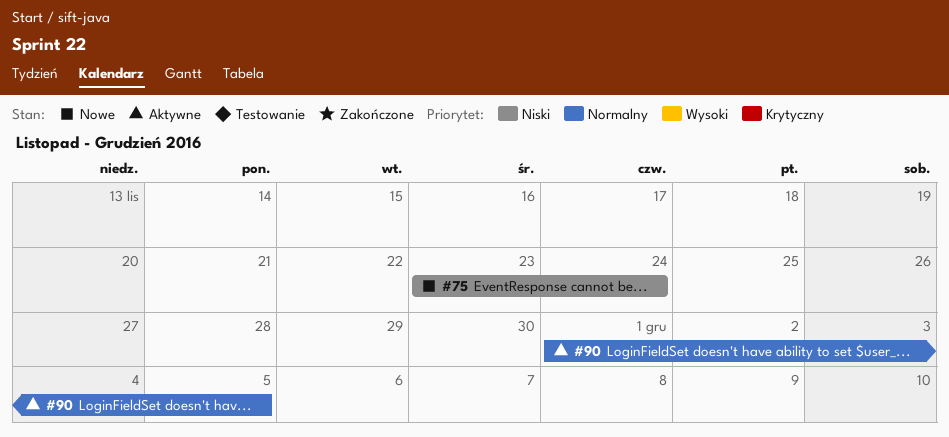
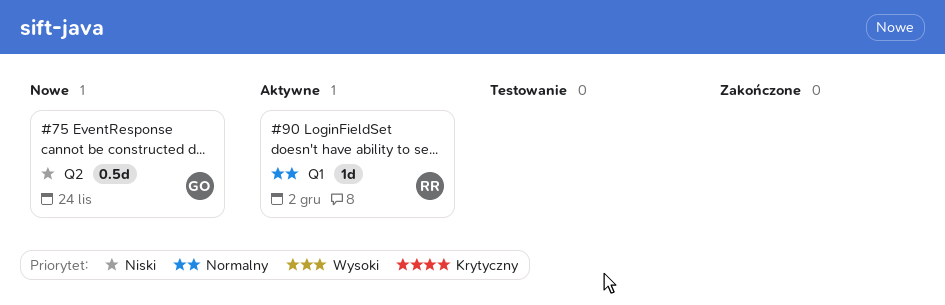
#90, due: Dec 5 -> Dec 2

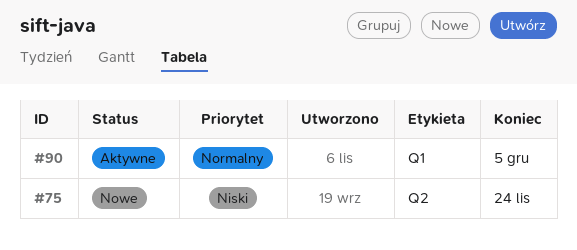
#90, due: Dec 2 -> Dec 5

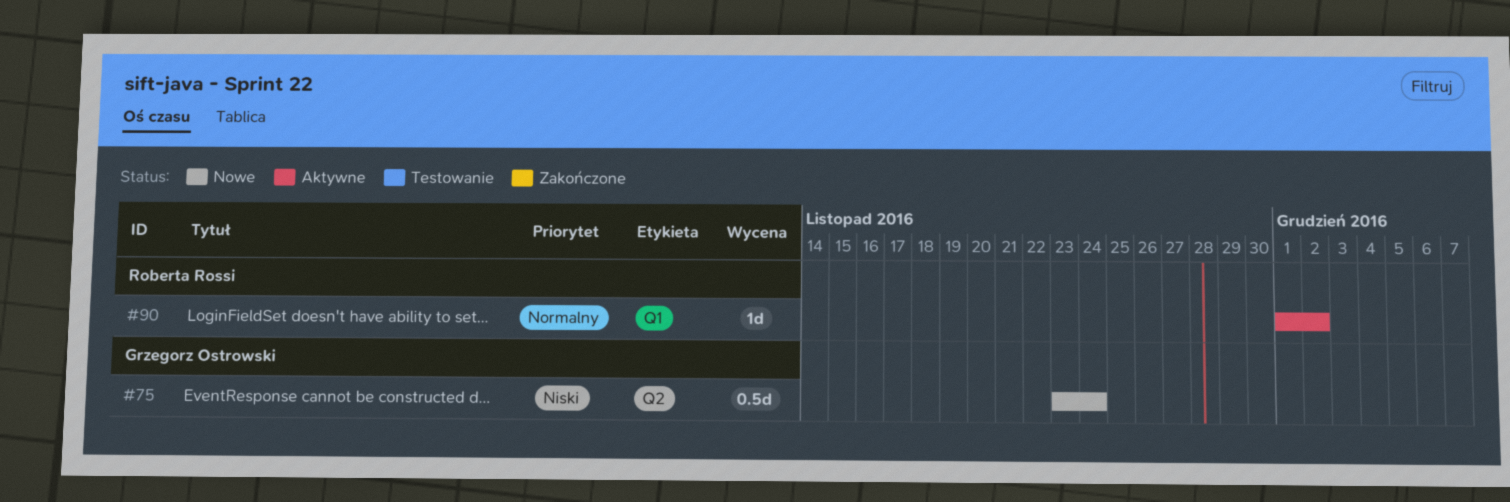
#90, due: Dec 5 -> Dec 2

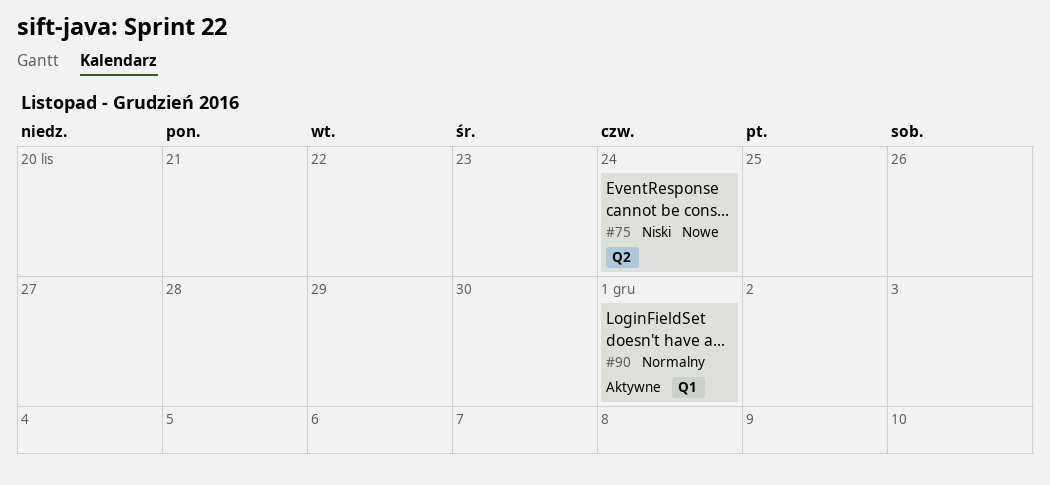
#90, due: Dec 2 -> Dec 1

